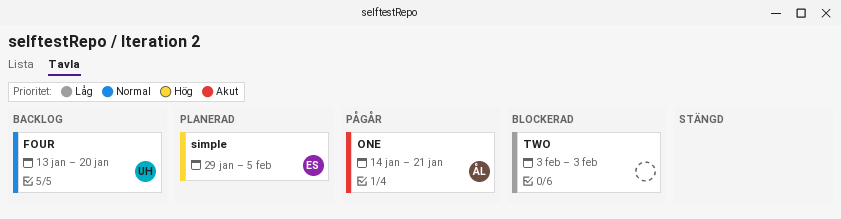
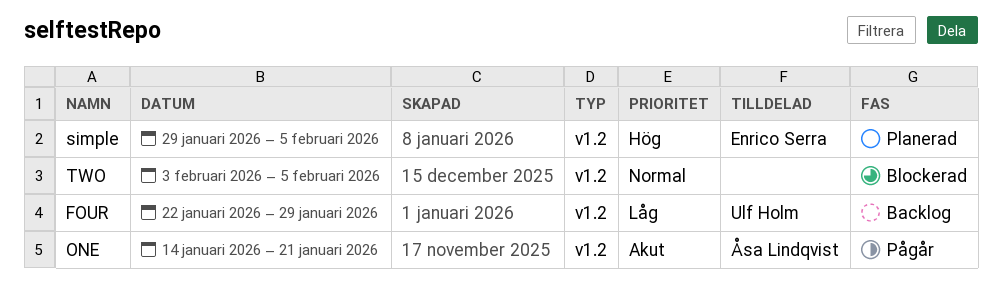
FOUR, priority: Normal -> Låg
FOUR, start: Jan 13 -> Jan 22
FOUR, due: Jan 20 -> Jan 29
TWO, priority: Låg -> Normal
TWO, due: Feb 3 -> Feb 5

